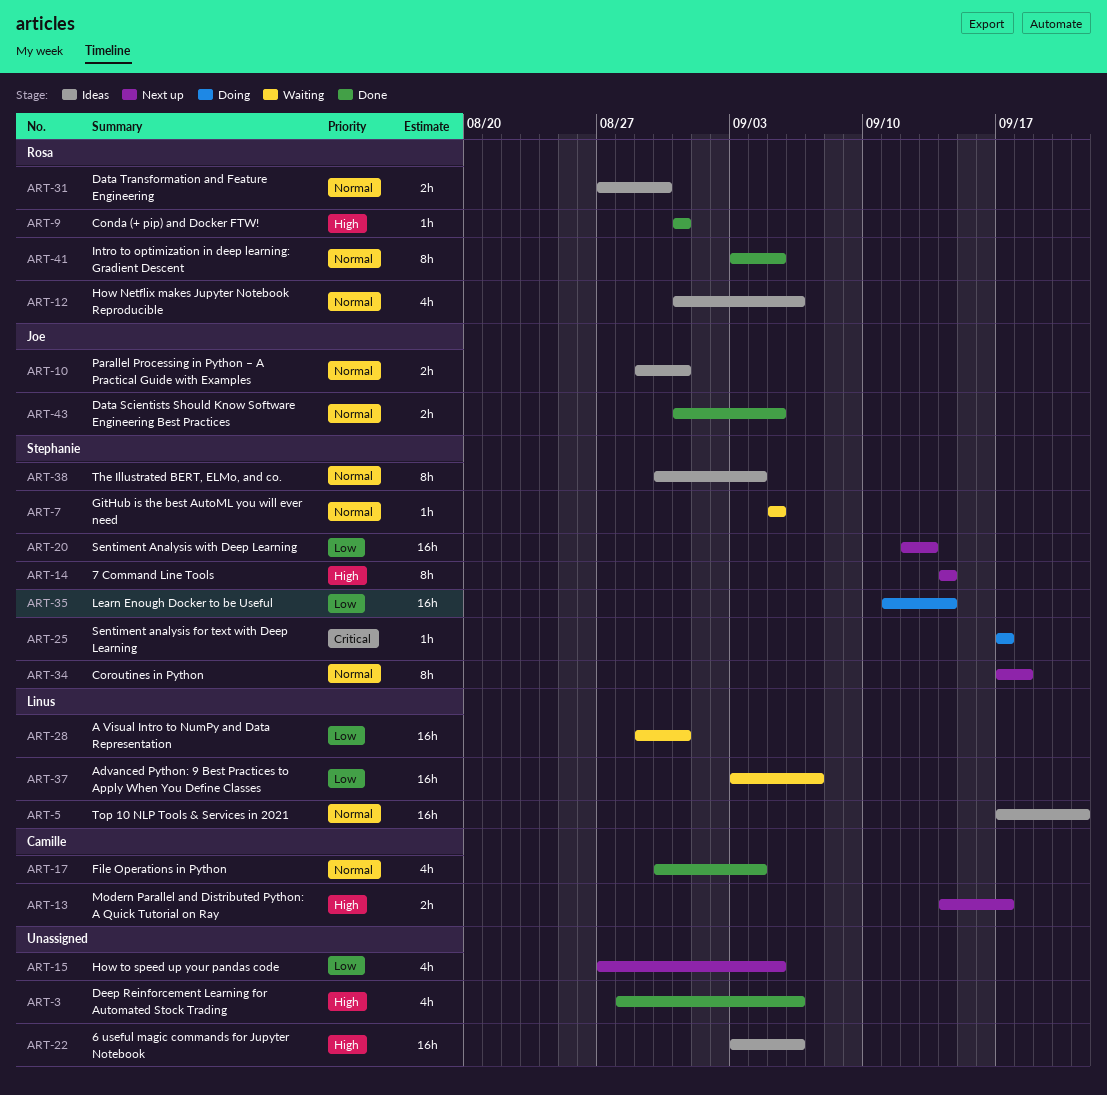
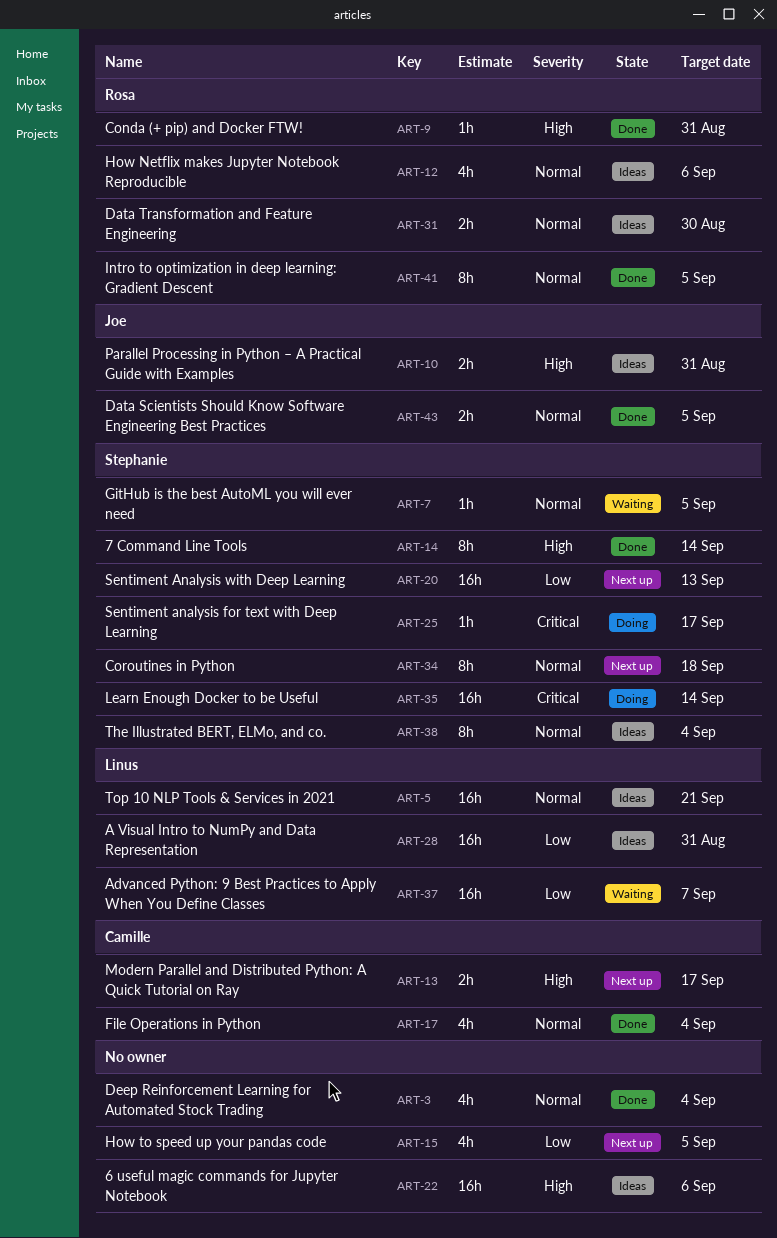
ART-3, priority: High -> Normal
ART-3, due: Sep 6 -> Sep 4
ART-10, priority: Normal -> High
ART-14, status: Next up -> Done
ART-28, status: Waiting -> Ideas
ART-35, priority: Low -> Critical

